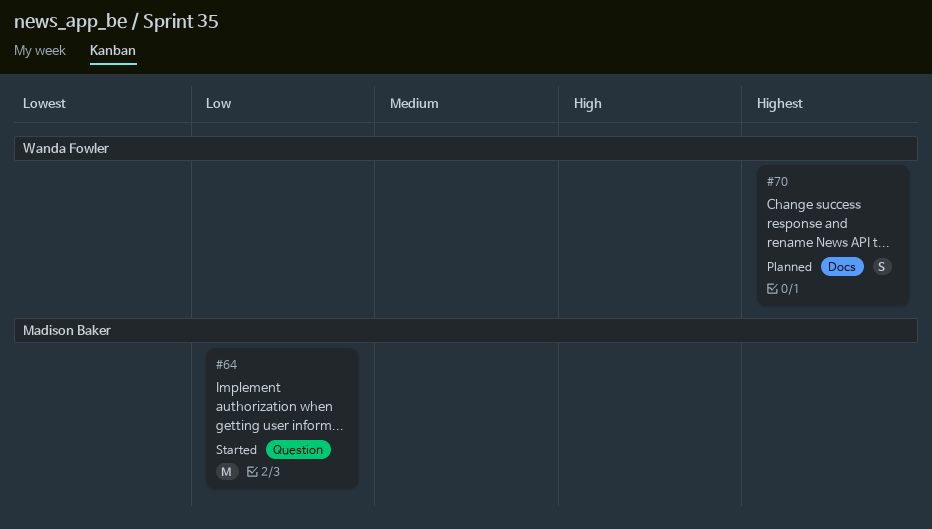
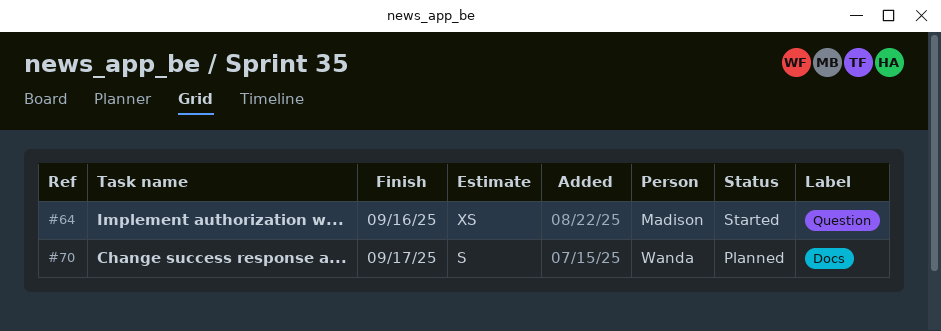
#64, estimate: M -> XS

